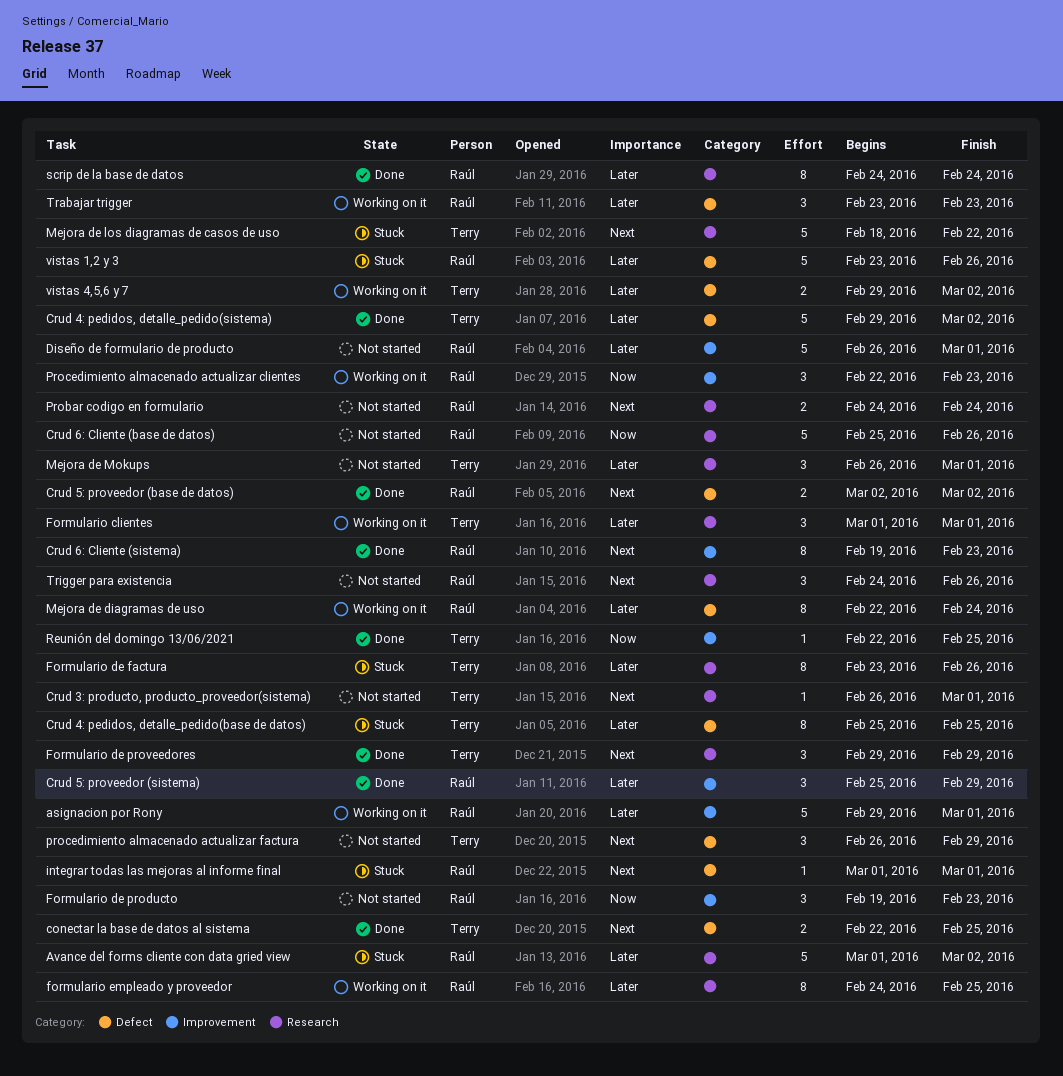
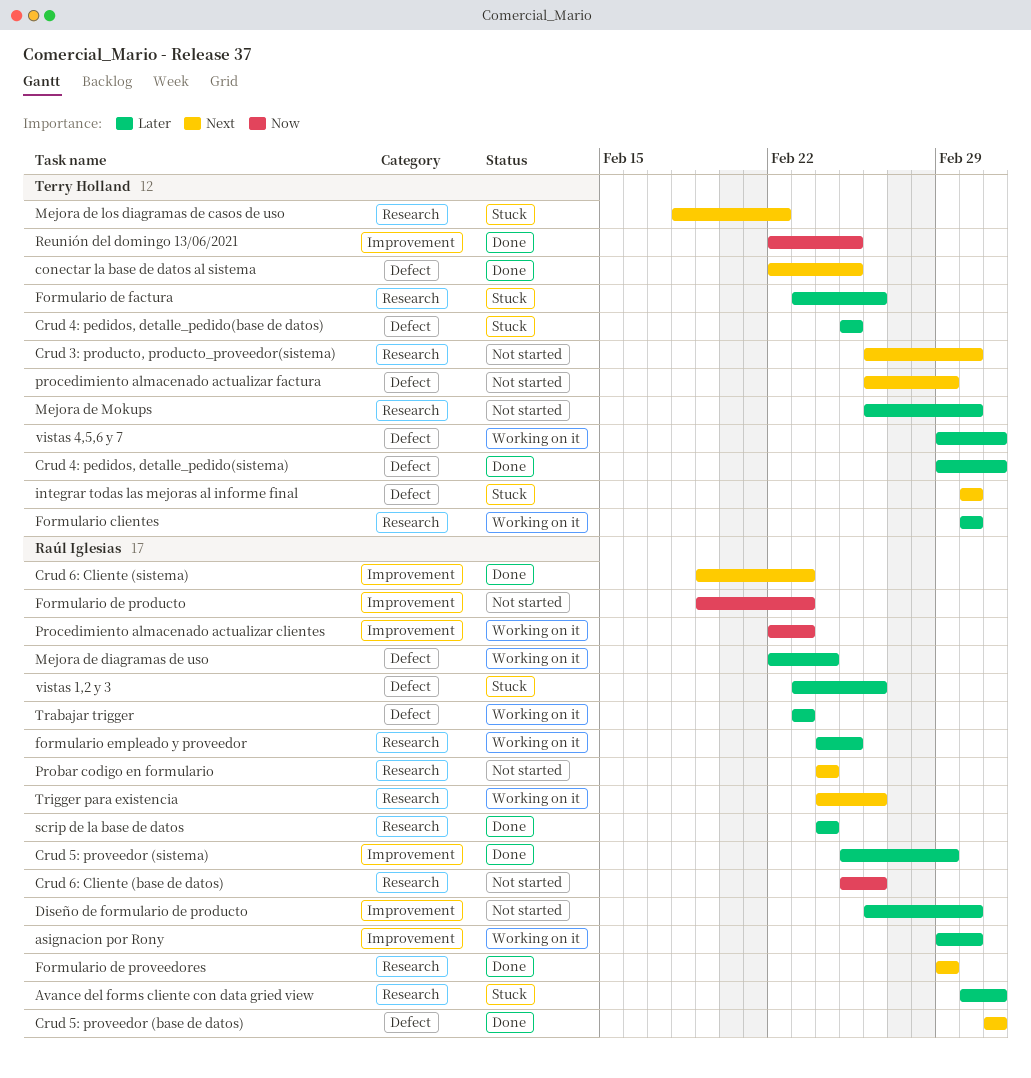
Formulario de proveedores, owner: Terry Holland -> Raúl Iglesias
integrar todas las mejoras al informe final, owner: Raúl Iglesias -> Terry Holland
Trigger para existencia, status: Not started -> Working on it

